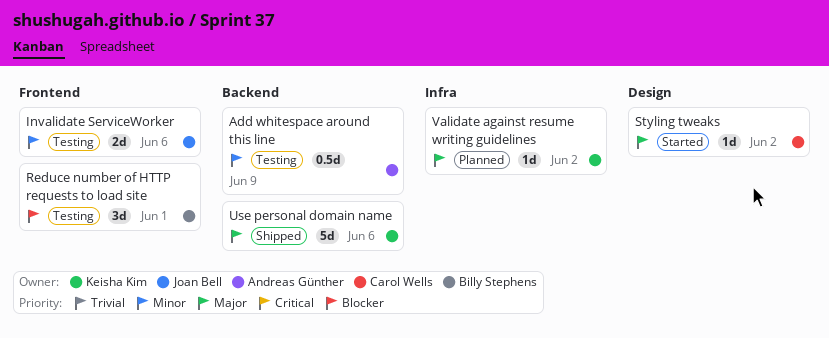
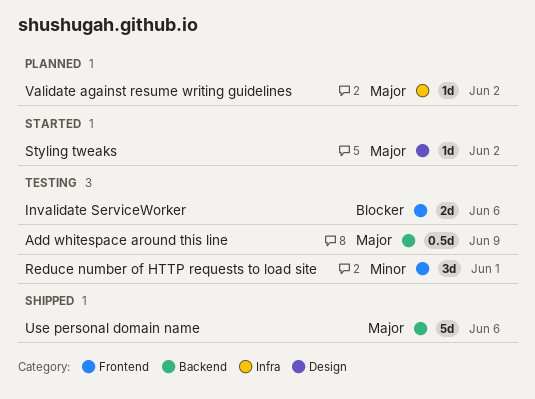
Add whitespace around this line, priority: Minor -> Major
Invalidate ServiceWorker, priority: Minor -> Blocker
Reduce number of HTTP requests to load site, priority: Blocker -> Minor

